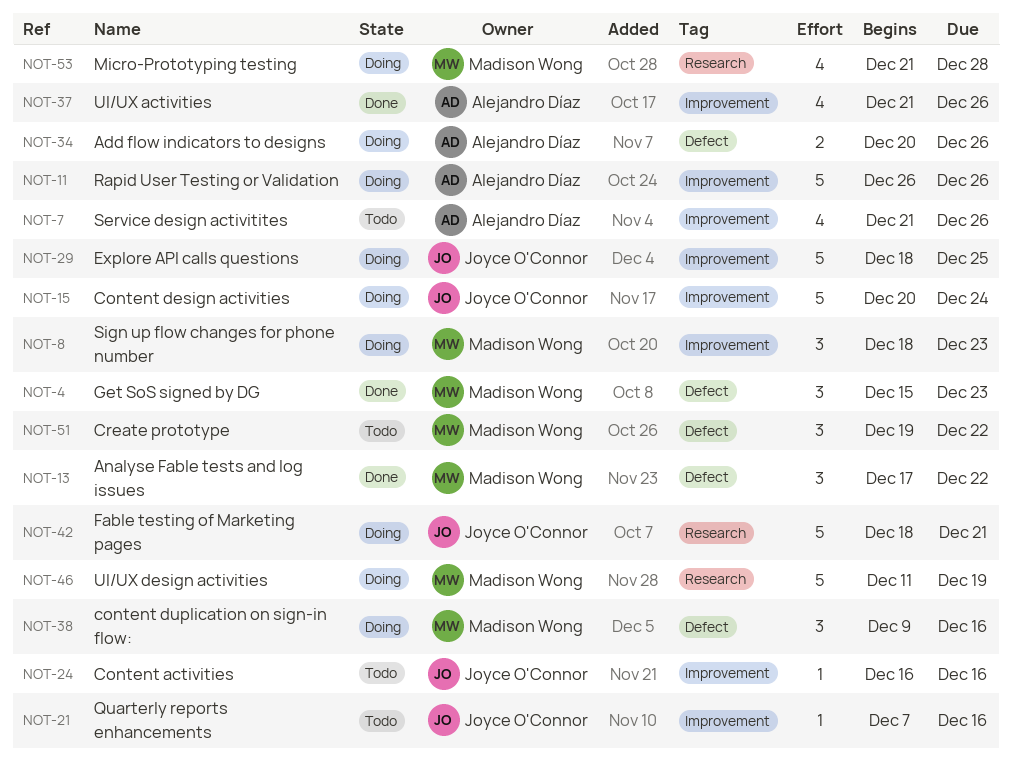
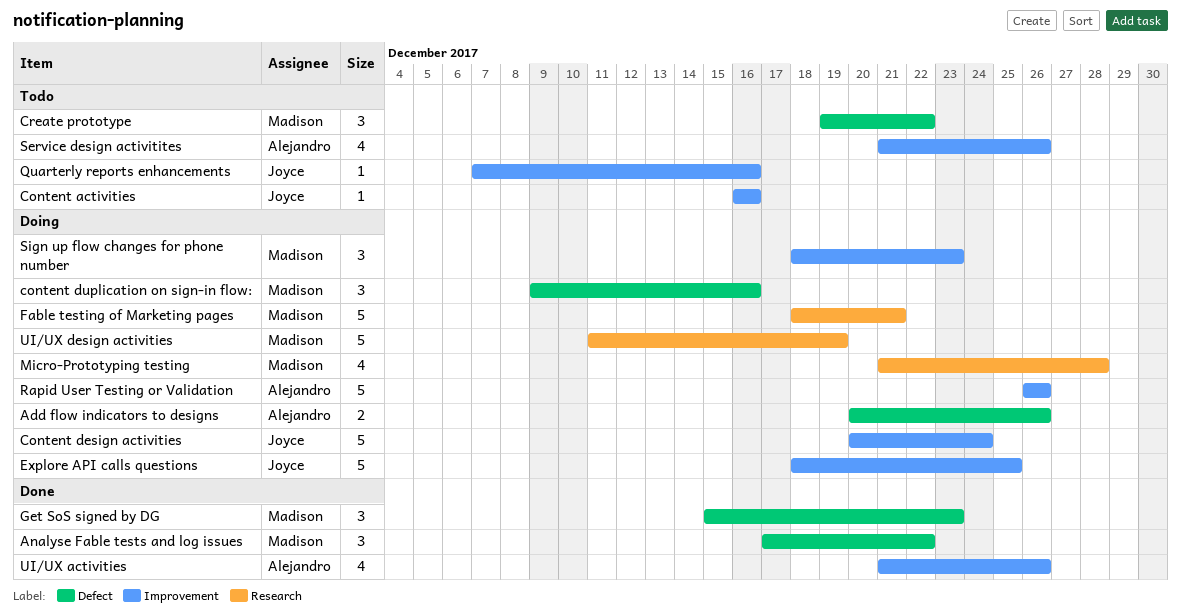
Fable testing of Marketing pages, owner: Joyce O'Connor -> Madison Wong

